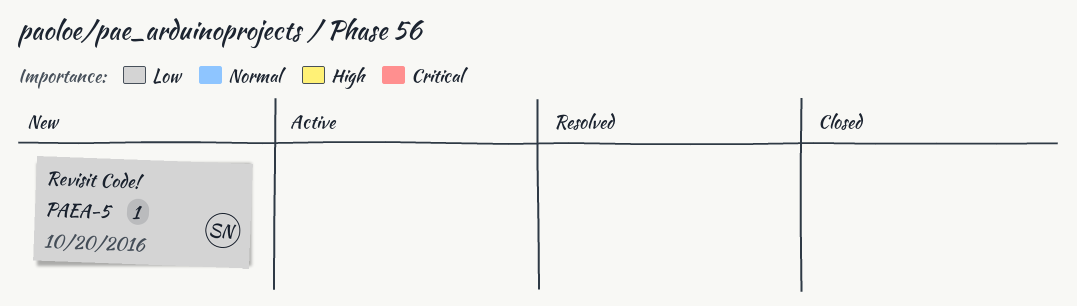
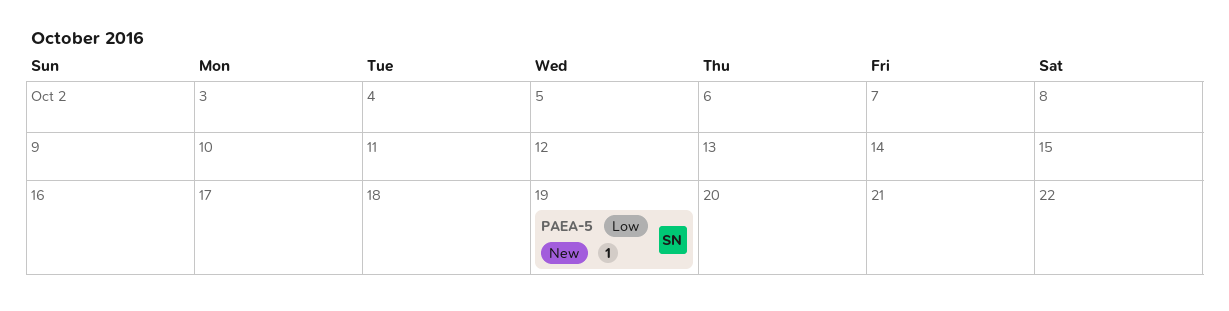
PAEA-5, due: Oct 20 -> Oct 19

